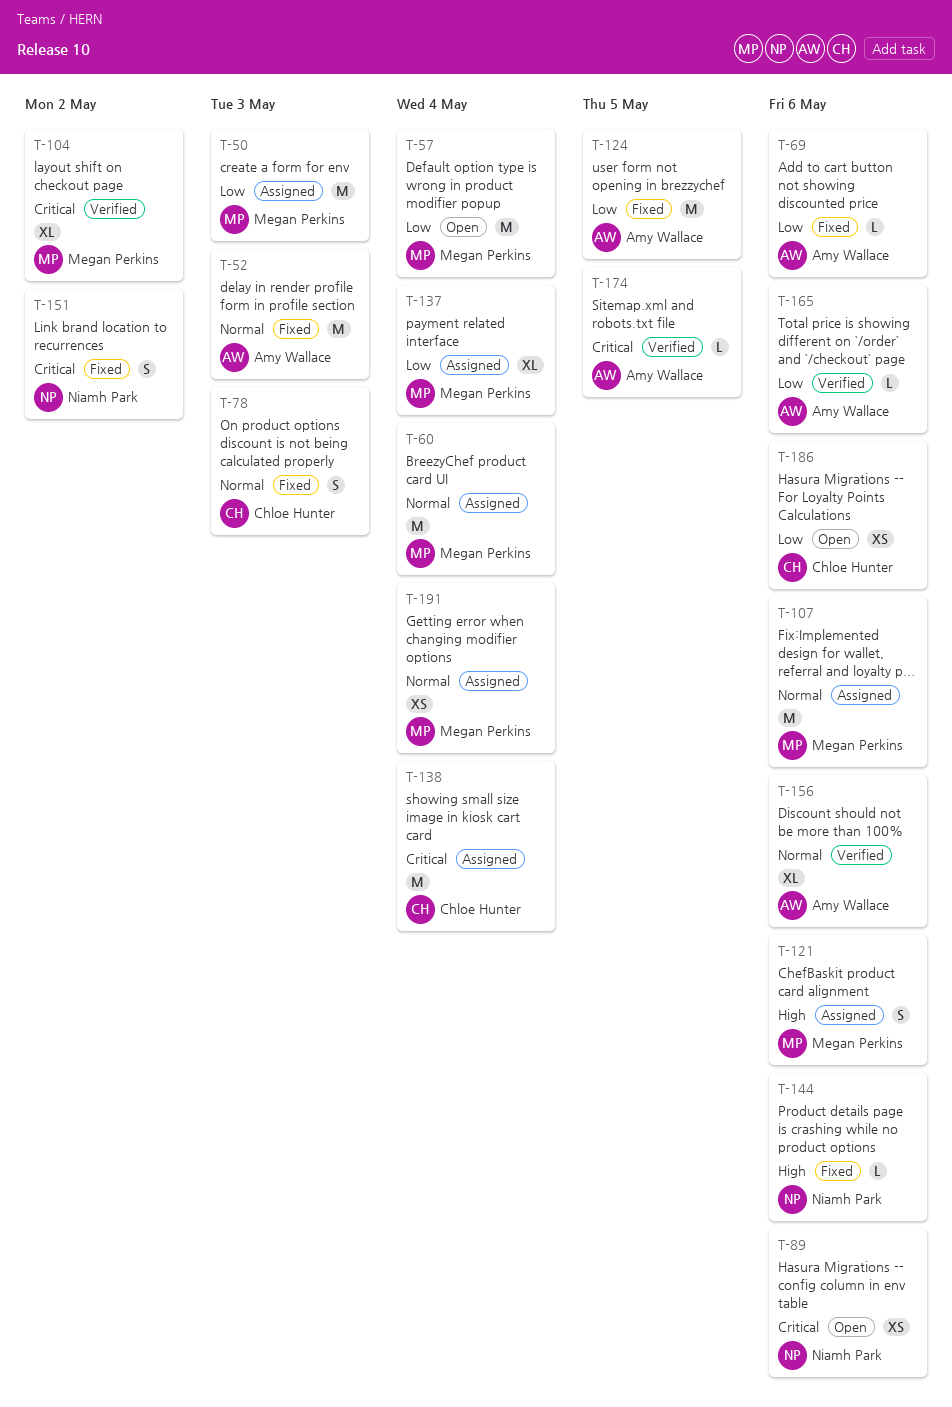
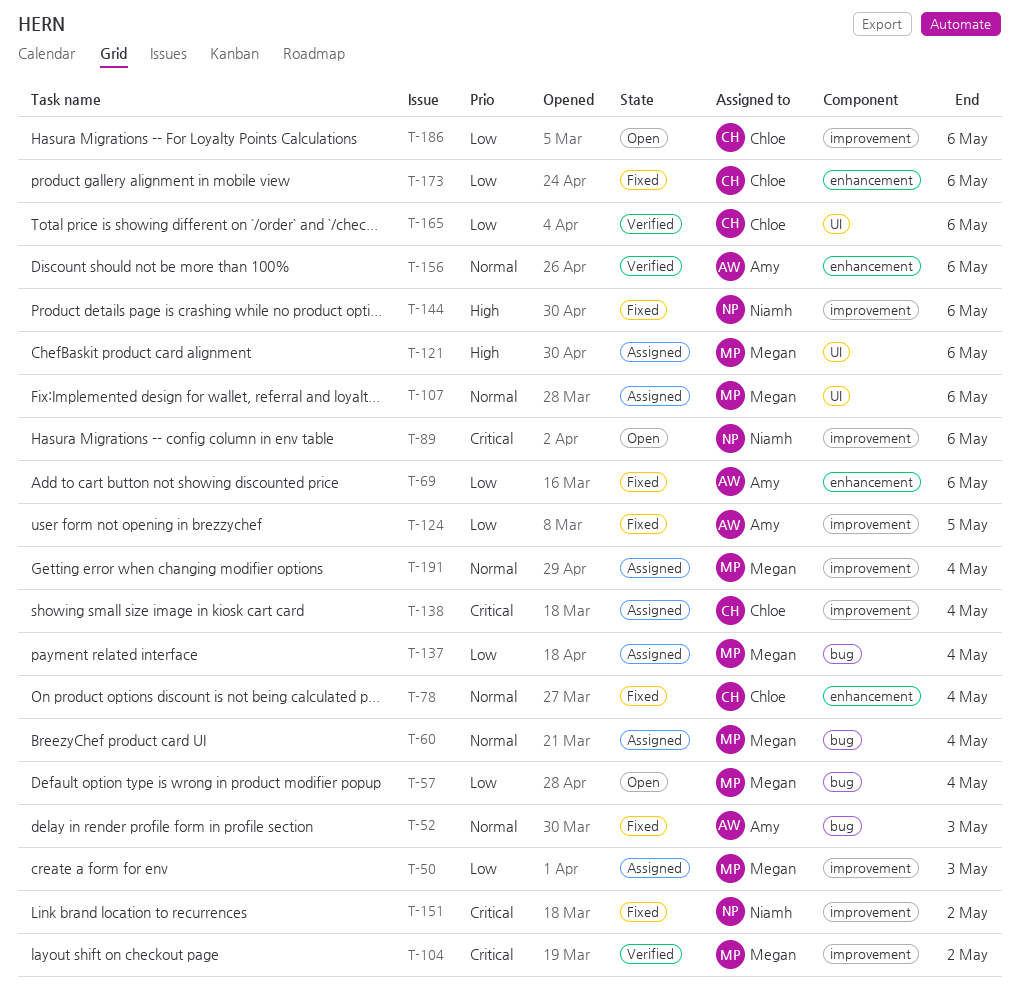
T-78, due: May 3 -> May 4
T-165, owner: Amy Wallace -> Chloe Hunter
T-173: none -> present
T-174: present -> none

